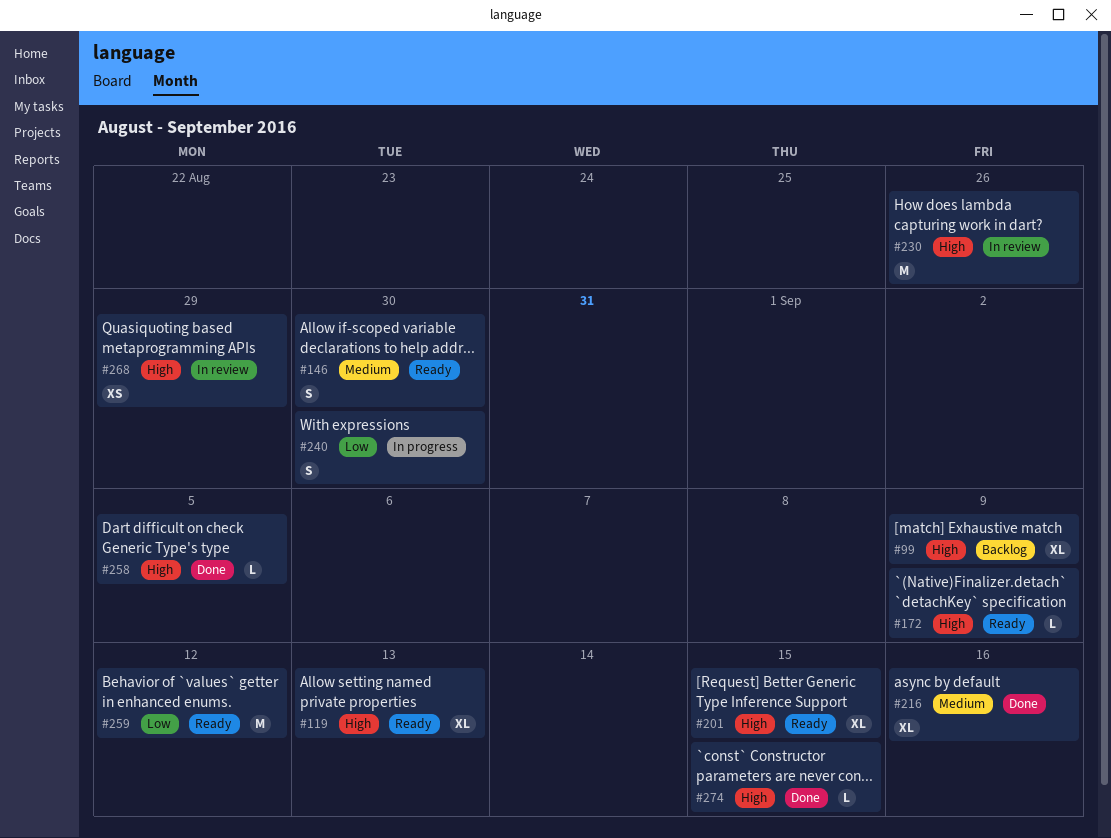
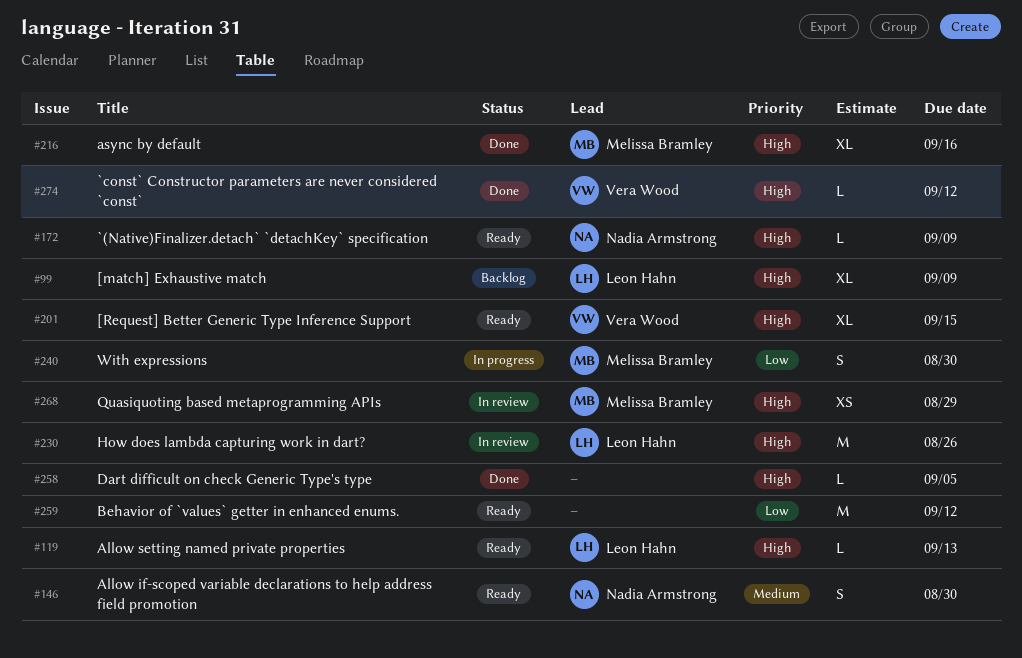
#119, estimate: XL -> L
#216, priority: Medium -> High
#274, due: Sep 15 -> Sep 12

